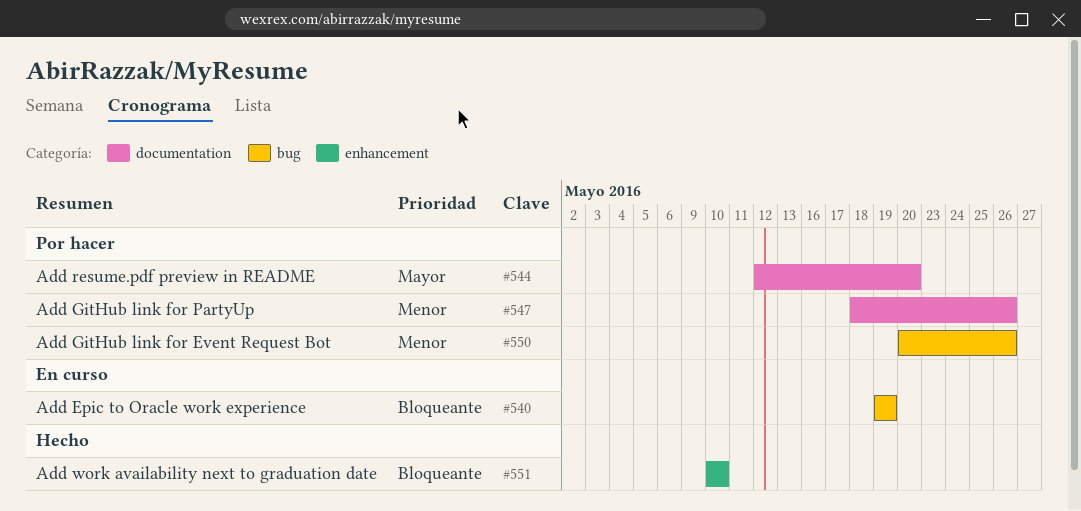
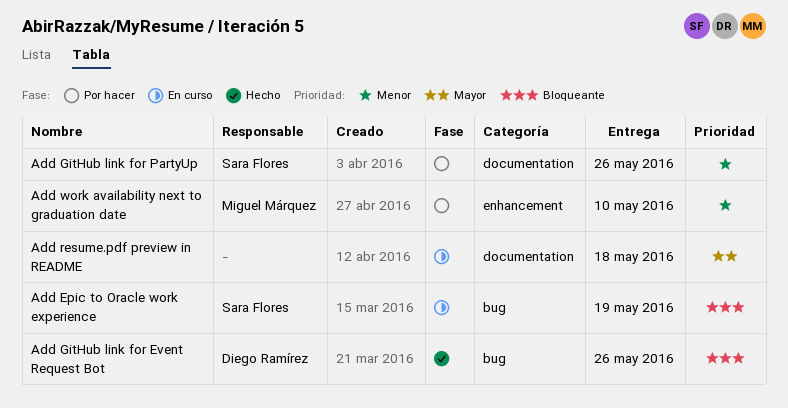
Add GitHub link for Event Request Bot, status: Por hacer -> Hecho
Add GitHub link for Event Request Bot, priority: Menor -> Bloqueante
Add resume.pdf preview in README, status: Por hacer -> En curso
Add resume.pdf preview in README, due: May 20 -> May 18
Add work availability next to graduation date, status: Hecho -> Por hacer
Add work availability next to graduation date, priority: Bloqueante -> Menor

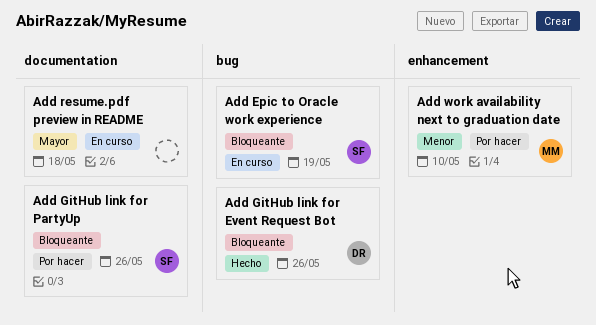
Add GitHub link for PartyUp, priority: Menor -> Bloqueante

